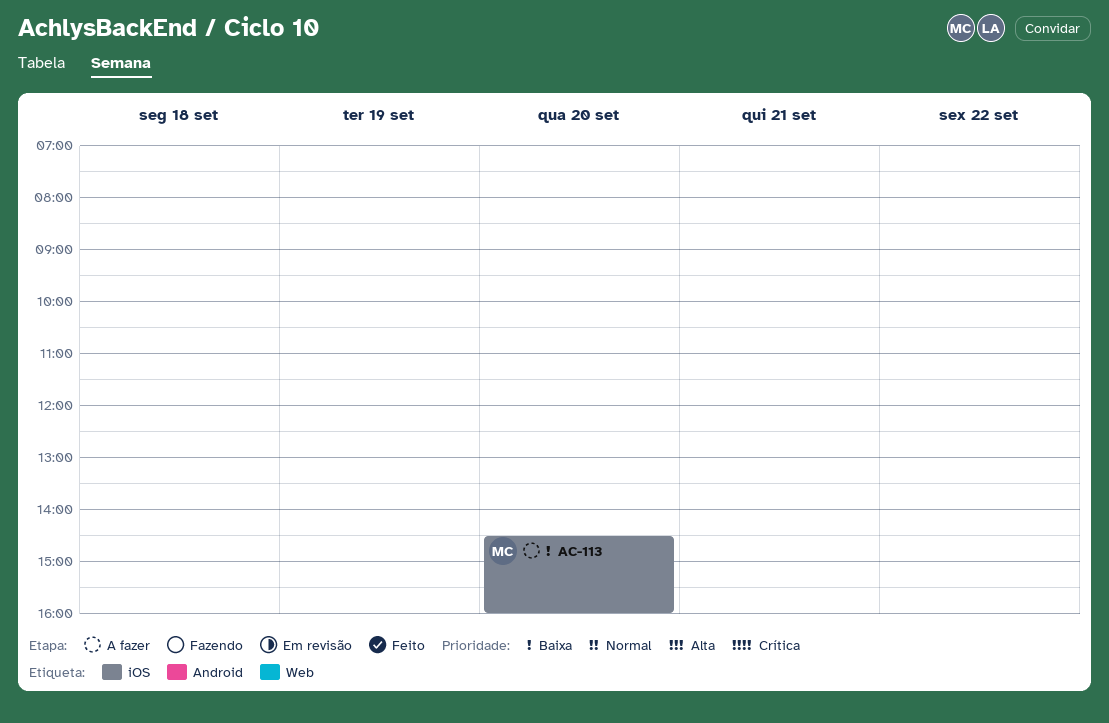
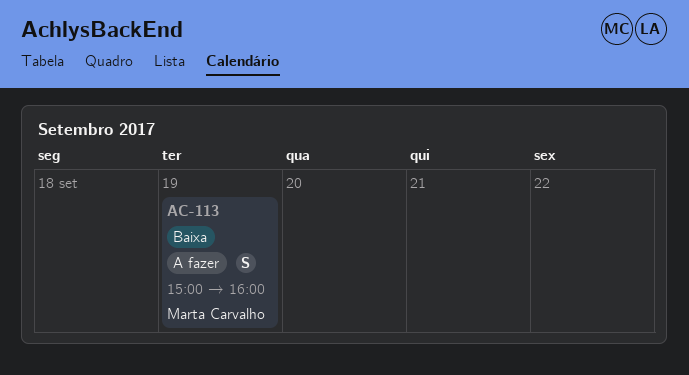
AC-113, day: Sep 20 -> Sep 19
AC-113, begins: 14:30 -> 15:00

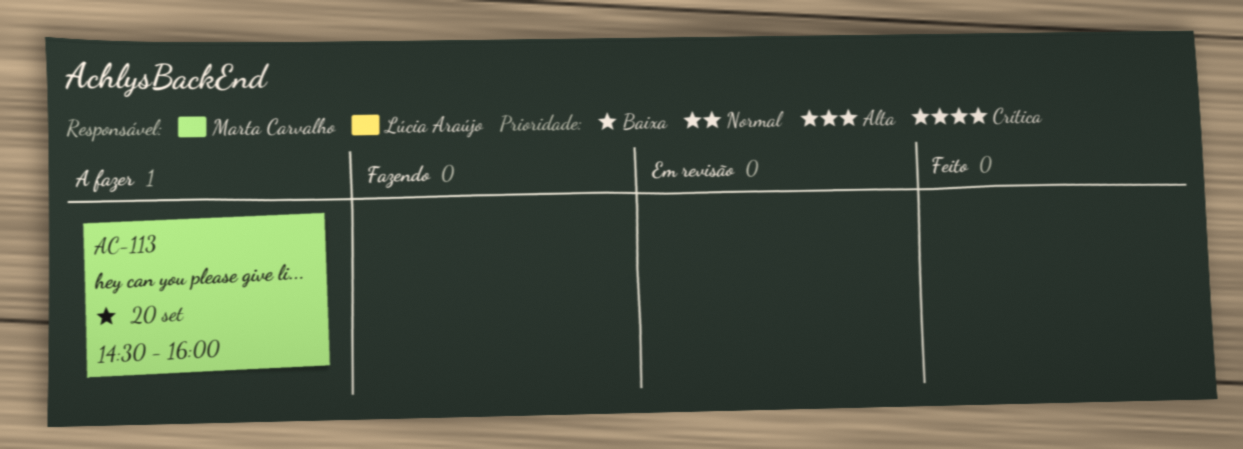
AC-113, day: Sep 19 -> Sep 20
AC-113, begins: 15:00 -> 14:30

